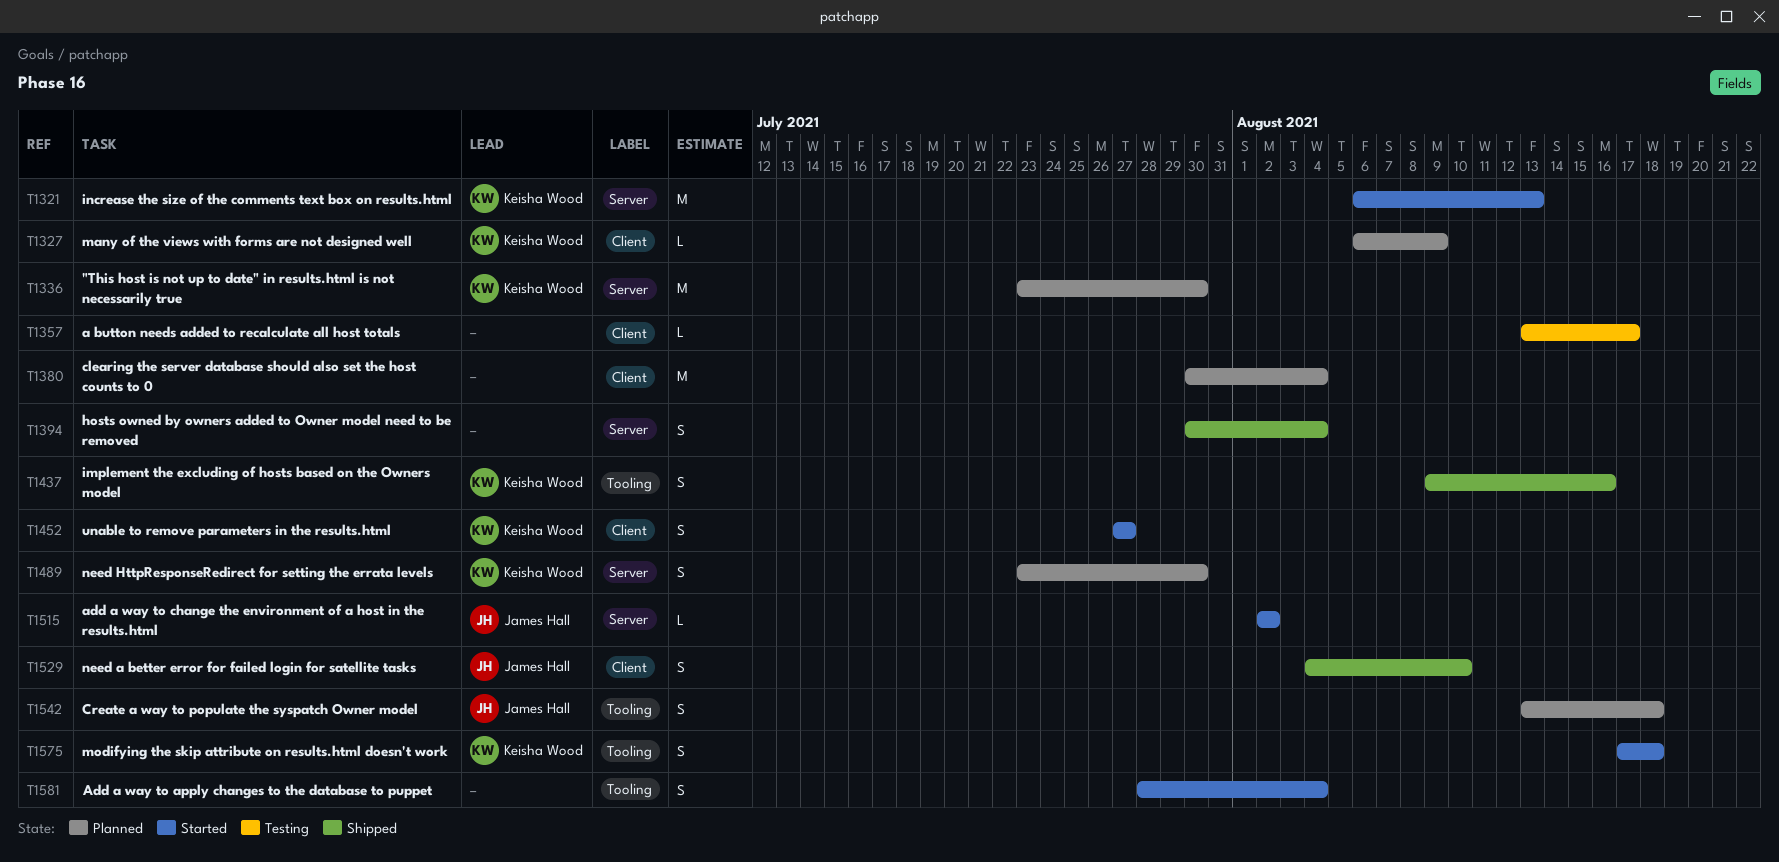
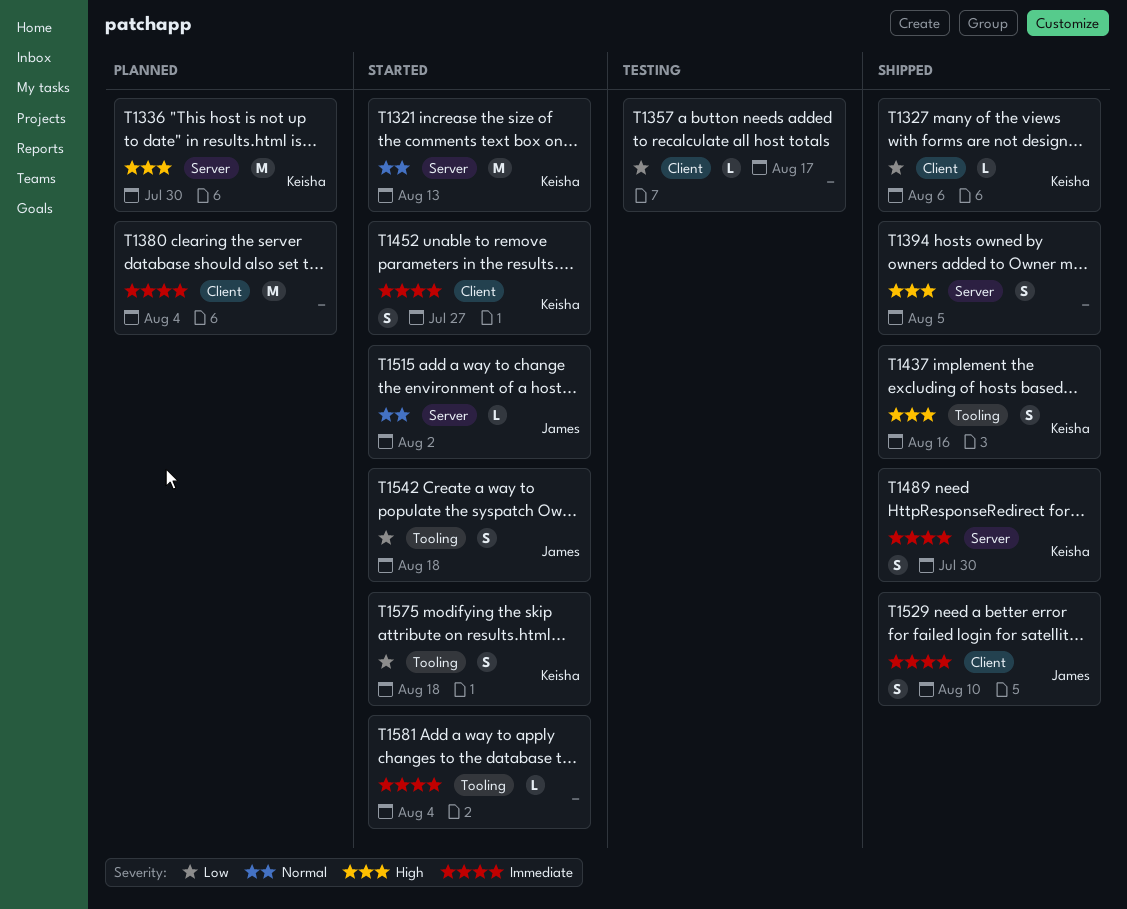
T1327, status: Planned -> Shipped
T1327, due: Aug 9 -> Aug 6
T1394, due: Aug 4 -> Aug 5
T1489, status: Planned -> Shipped
T1542, status: Planned -> Started
T1581, estimate: S -> L

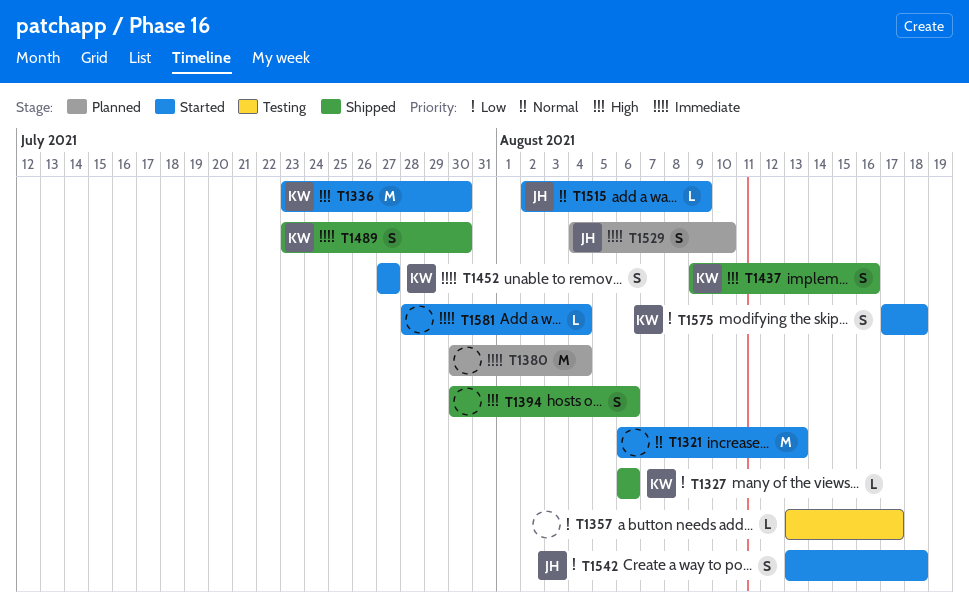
T1321, owner: Keisha -> none
T1336, status: Planned -> Started
T1394, due: Aug 5 -> Aug 6
T1515, due: Aug 2 -> Aug 9
T1529, status: Shipped -> Planned

